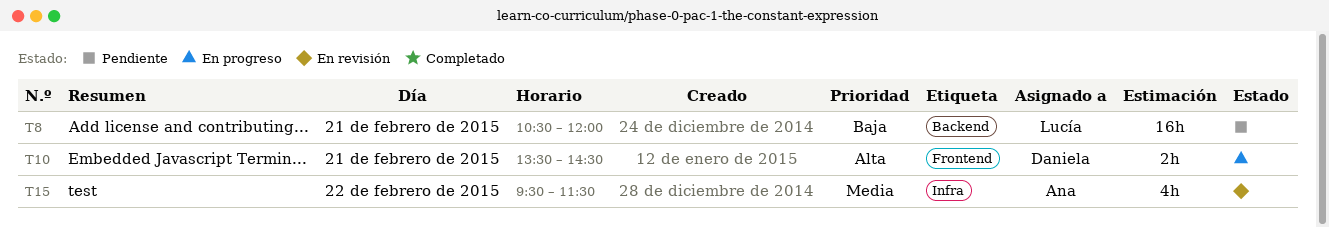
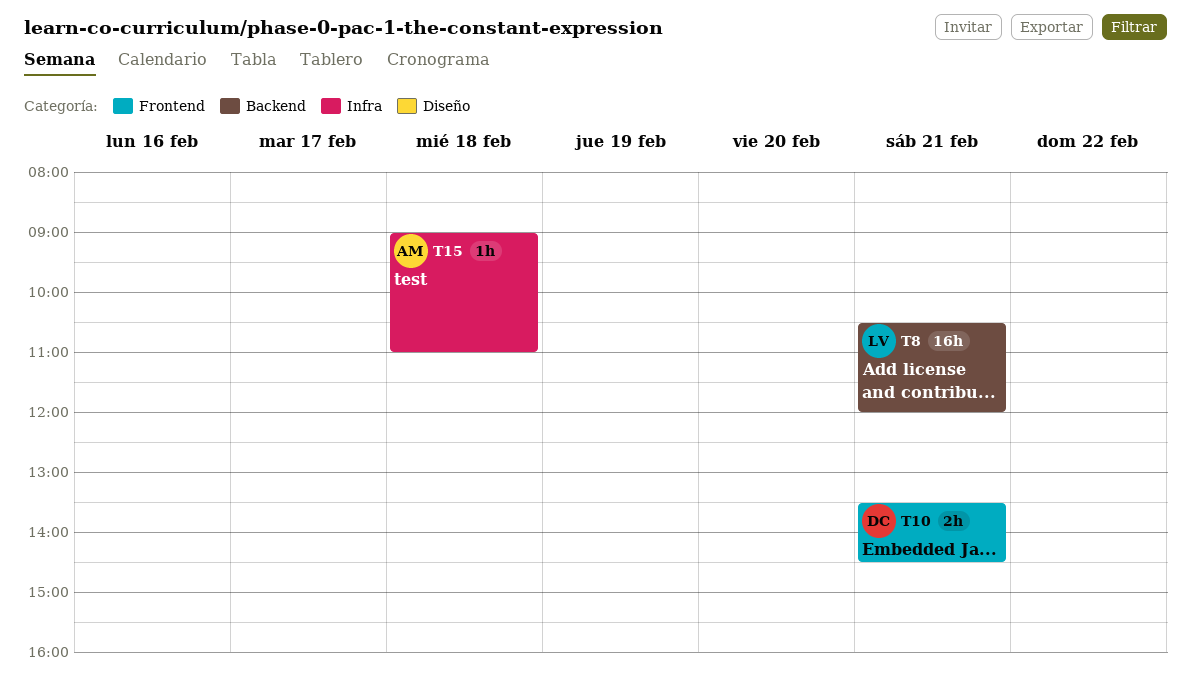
T15, estimate: 4h -> 1h
T15, day: Feb 22 -> Feb 18
T15, begins: 09:30 -> 09:00
T15, ends: 11:30 -> 11:00

